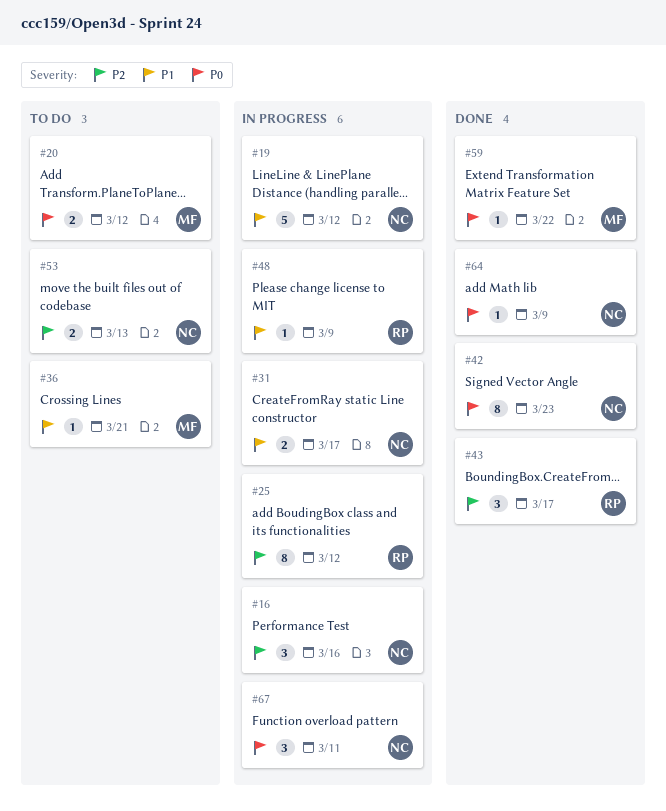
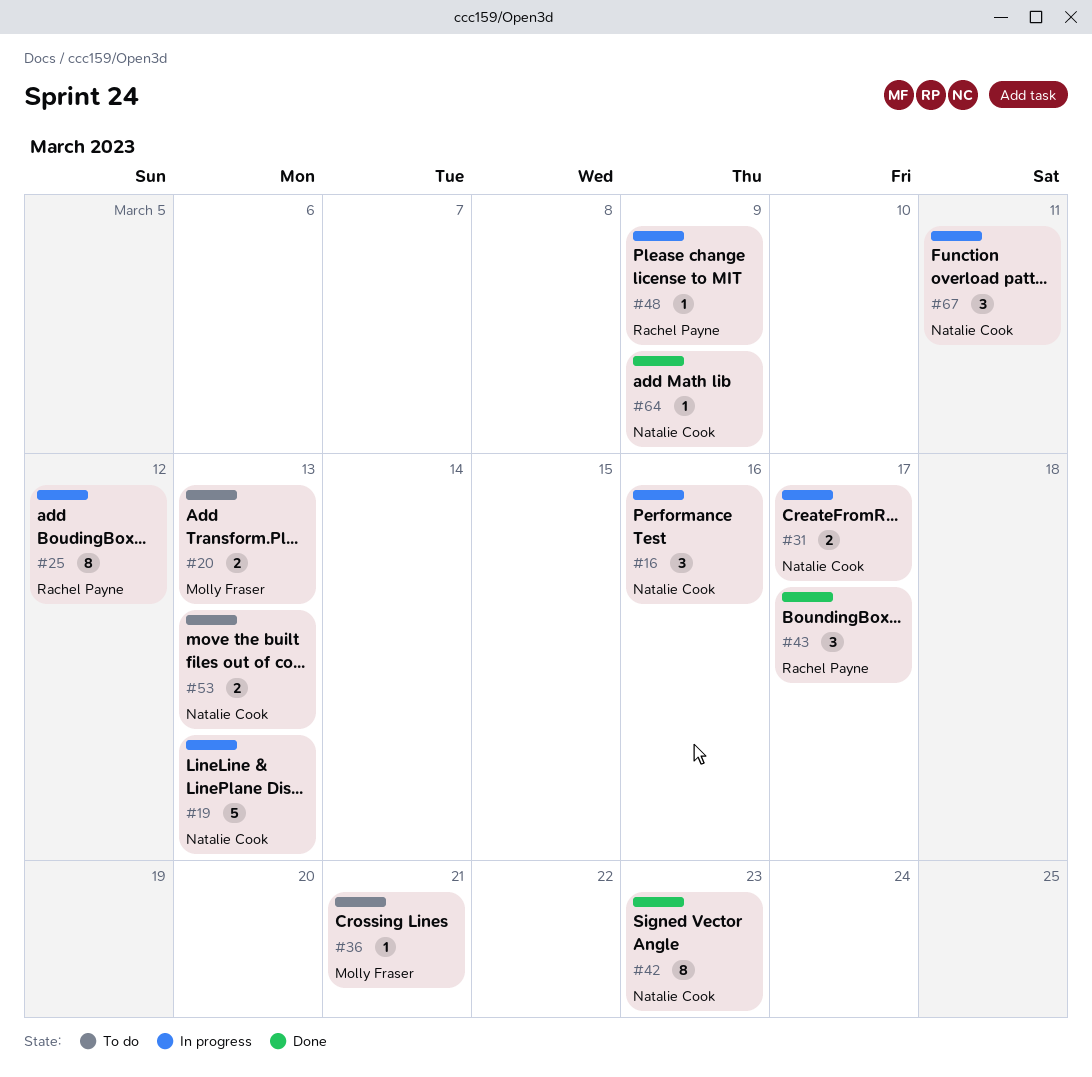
#19, due: Mar 12 -> Mar 13
#20, due: Mar 12 -> Mar 13
#59: present -> none

